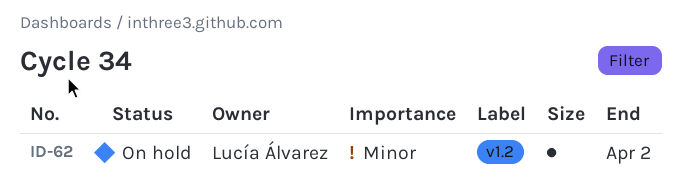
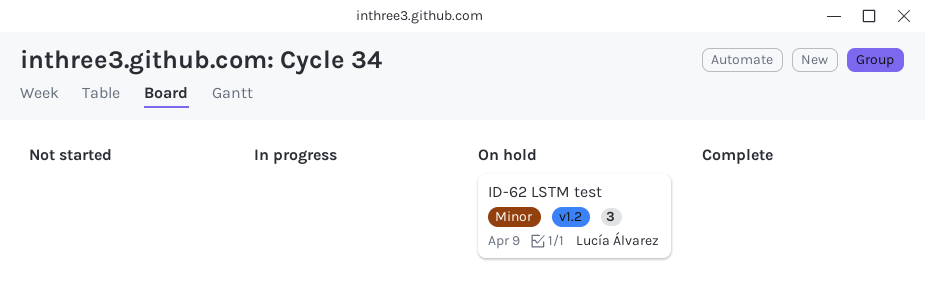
ID-62, estimate: 1 -> 3
ID-62, due: Apr 2 -> Apr 9

